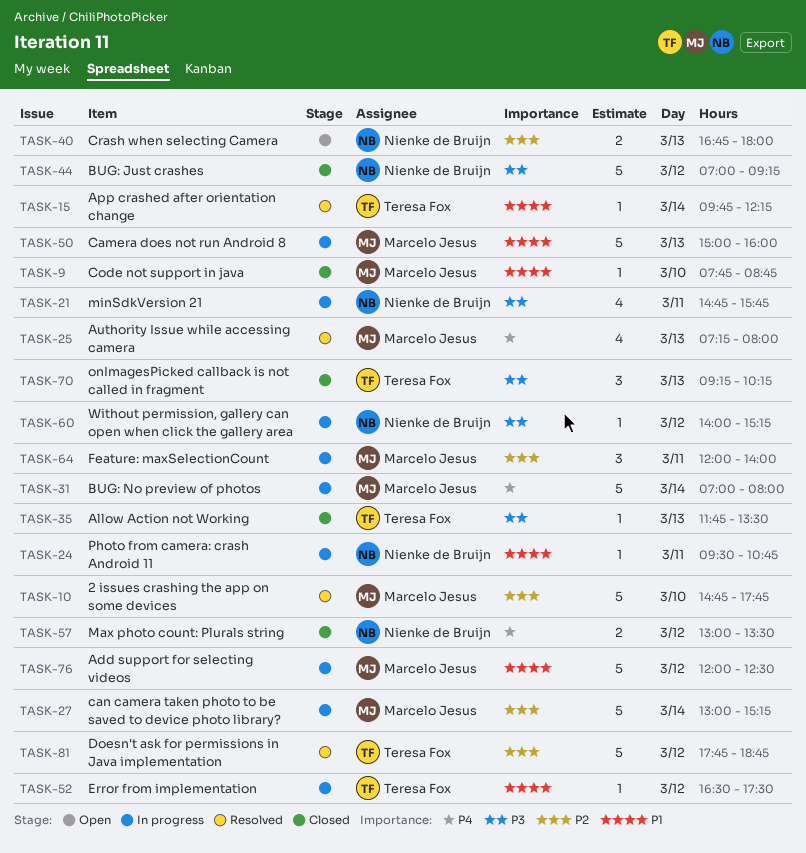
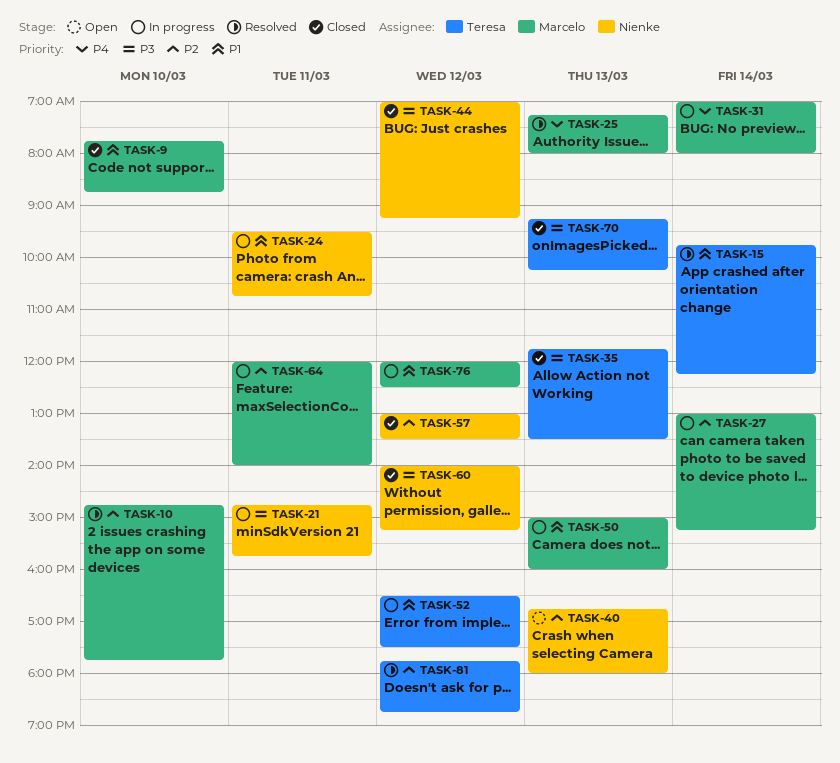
TASK-57, priority: P4 -> P2
TASK-60, status: In progress -> Closed

